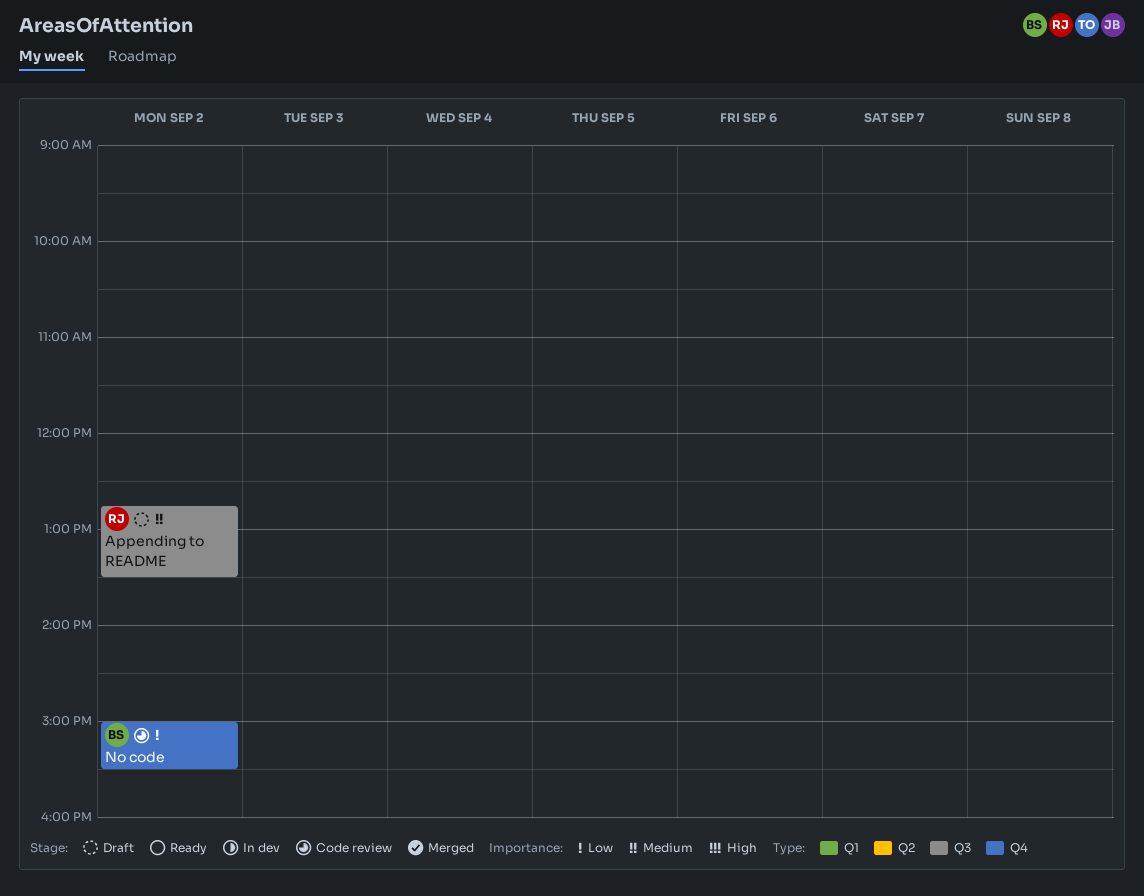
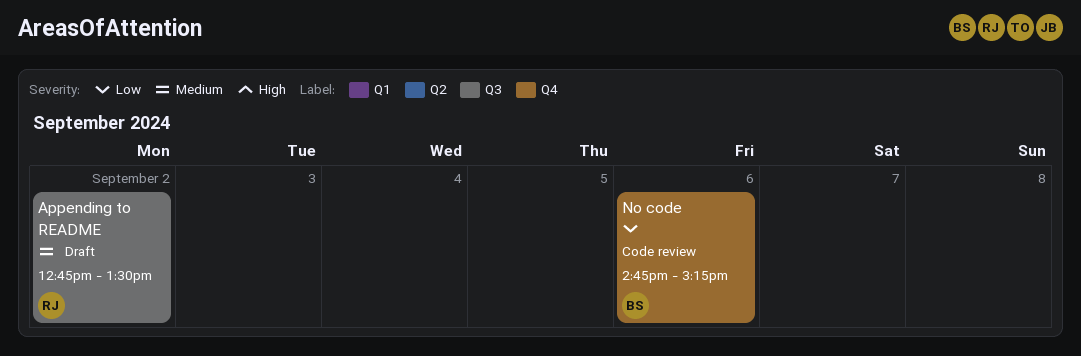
No code, day: Sep 2 -> Sep 6
No code, begins: 15:00 -> 14:45
No code, ends: 15:30 -> 15:15

